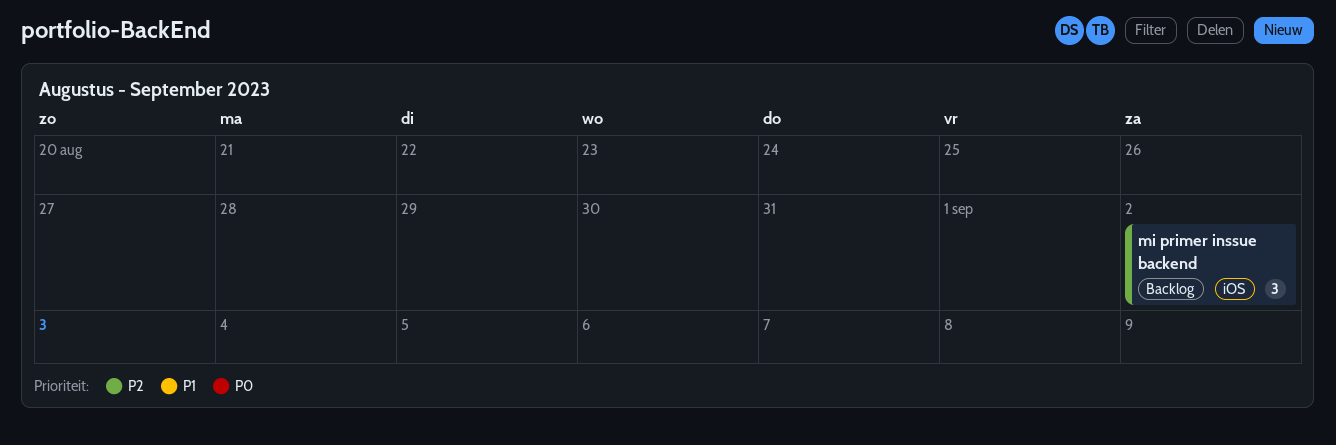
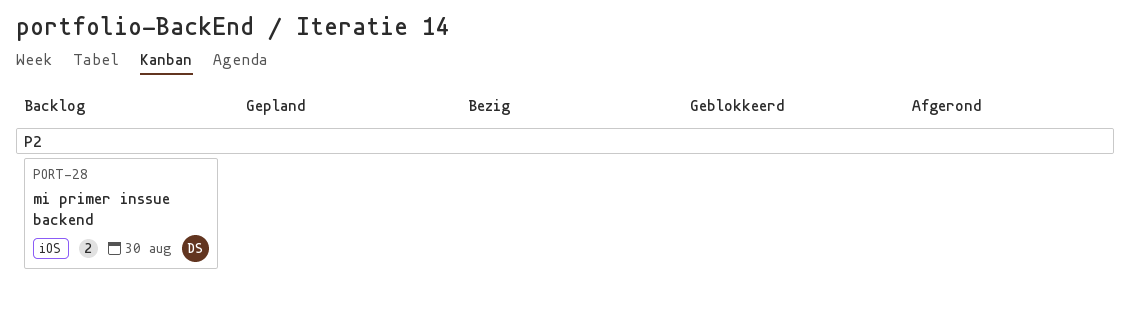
mi primer inssue backend, estimate: 3 -> 2
mi primer inssue backend, due: Sep 2 -> Aug 30

